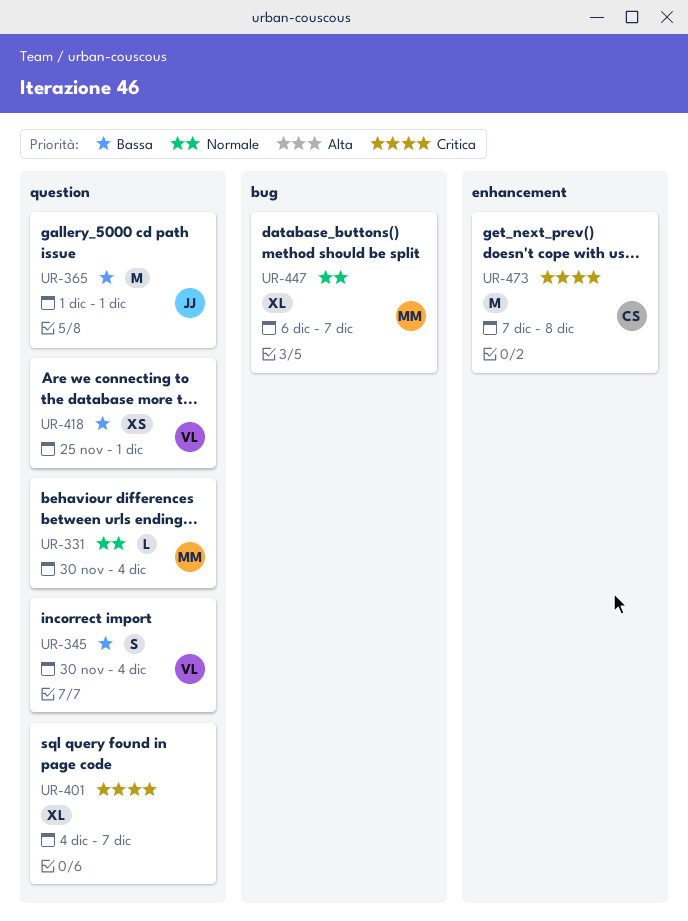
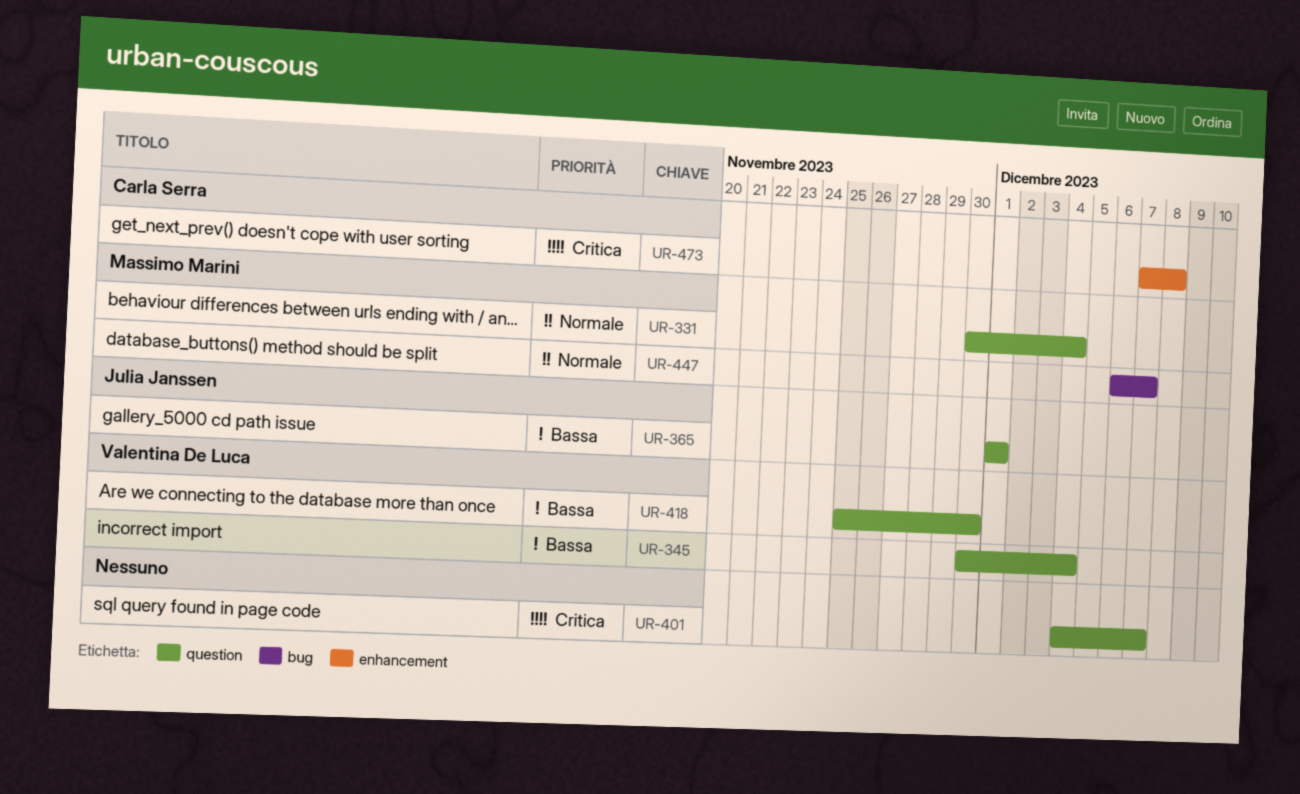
UR-418, due: Dec 1 -> Nov 30

